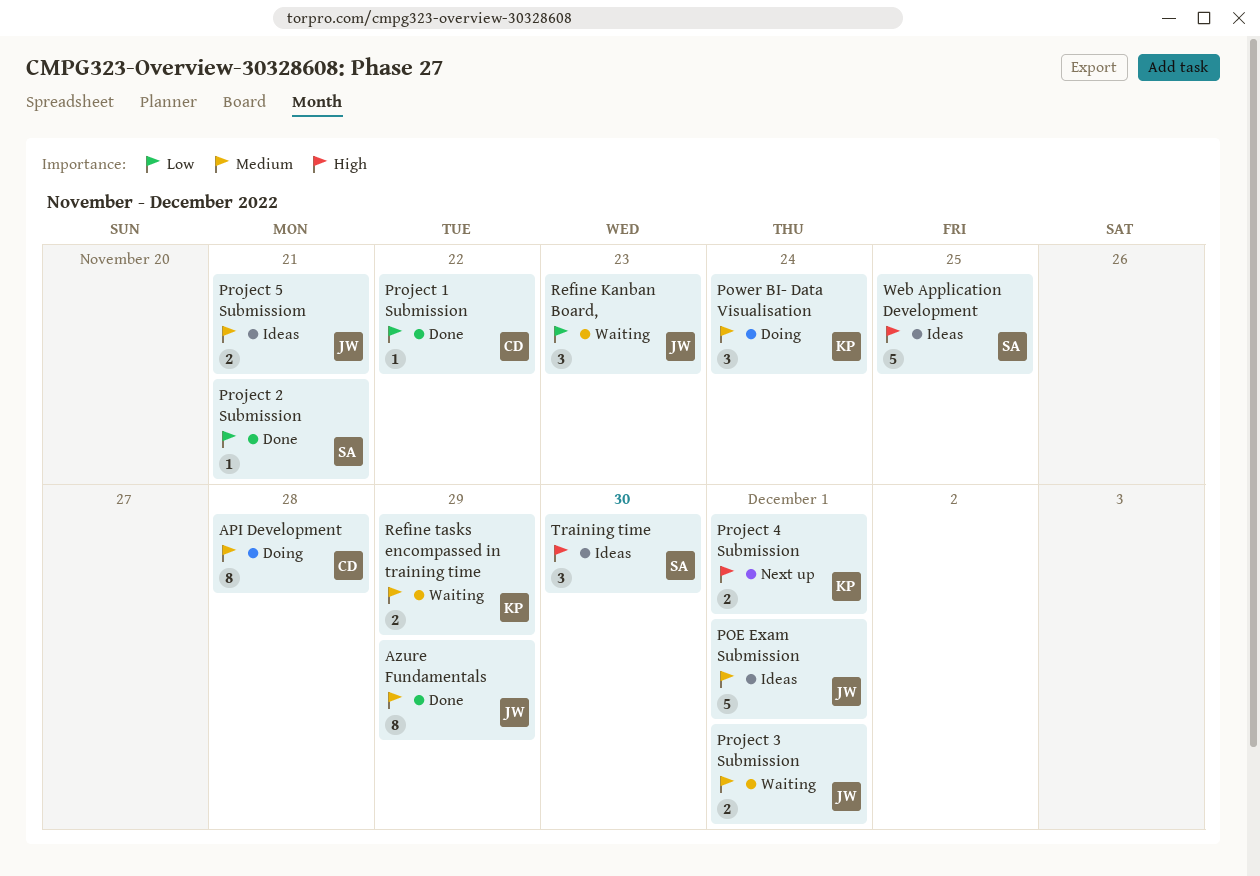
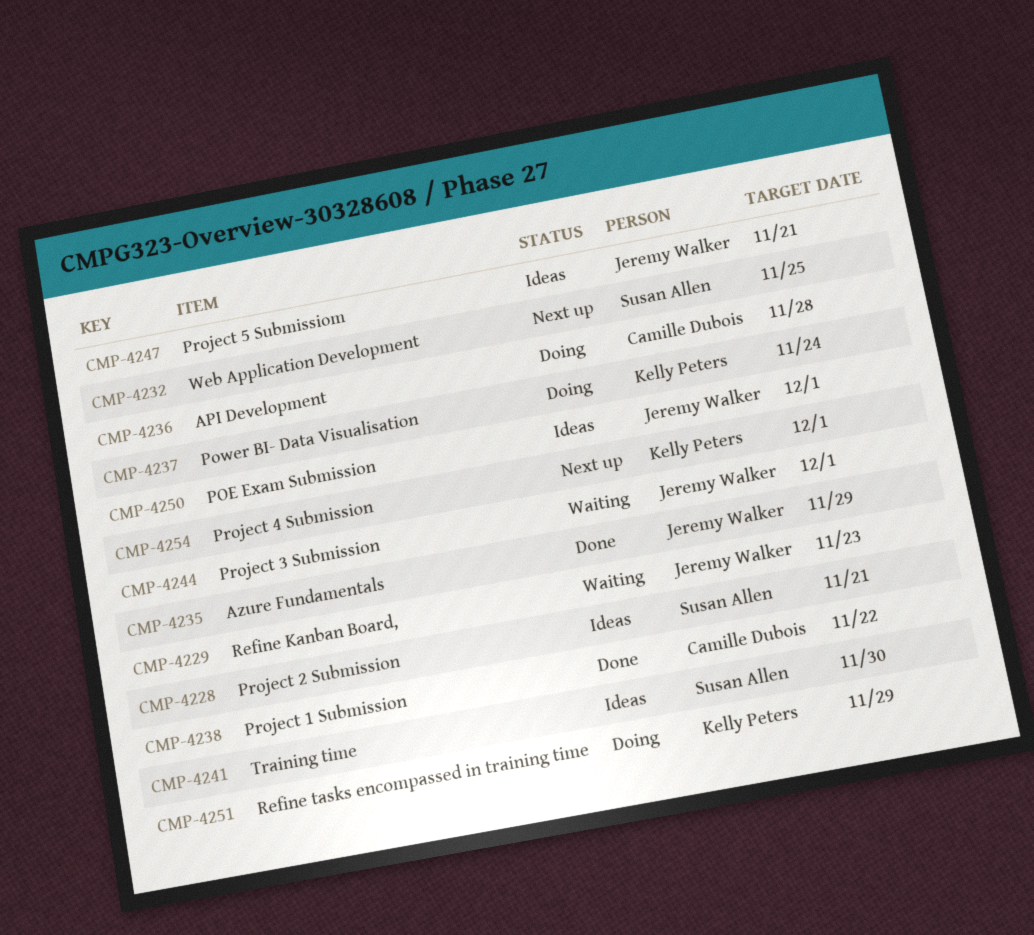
Project 2 Submission, status: Done -> Ideas
Refine tasks encompassed in training time, status: Waiting -> Doing
Web Application Development, status: Ideas -> Next up

